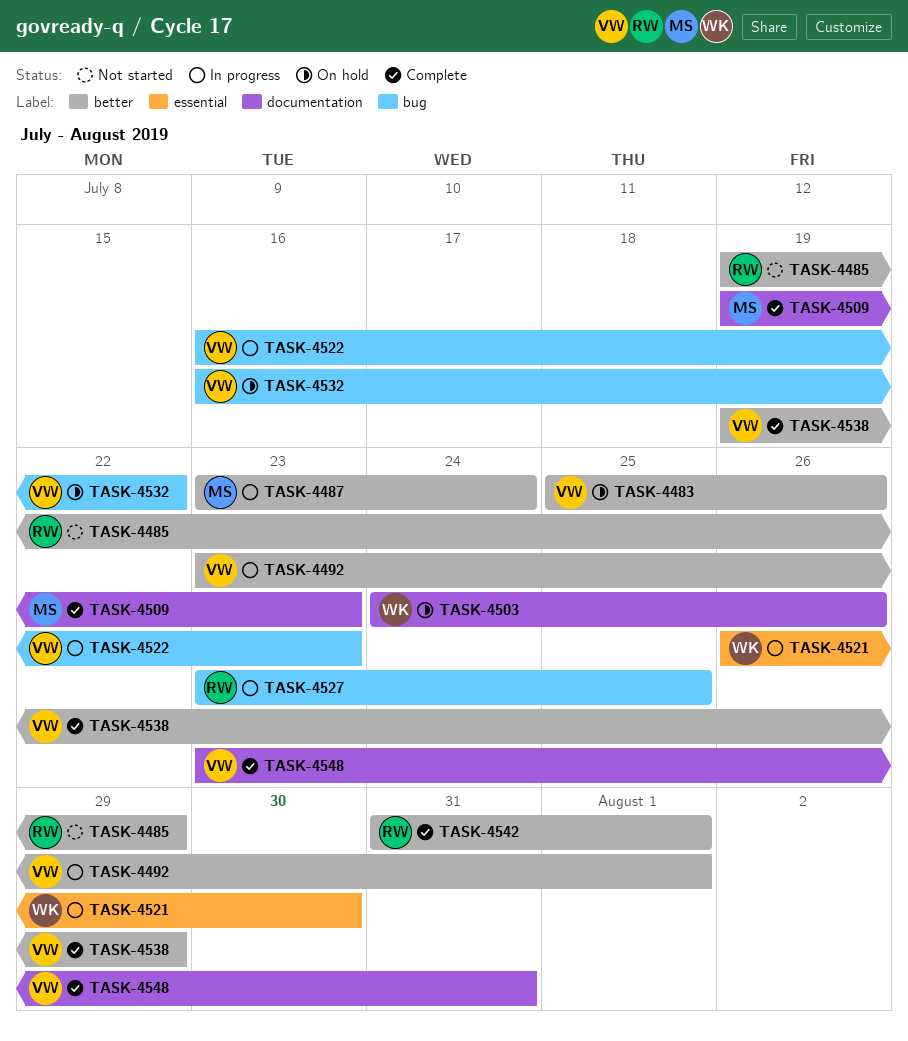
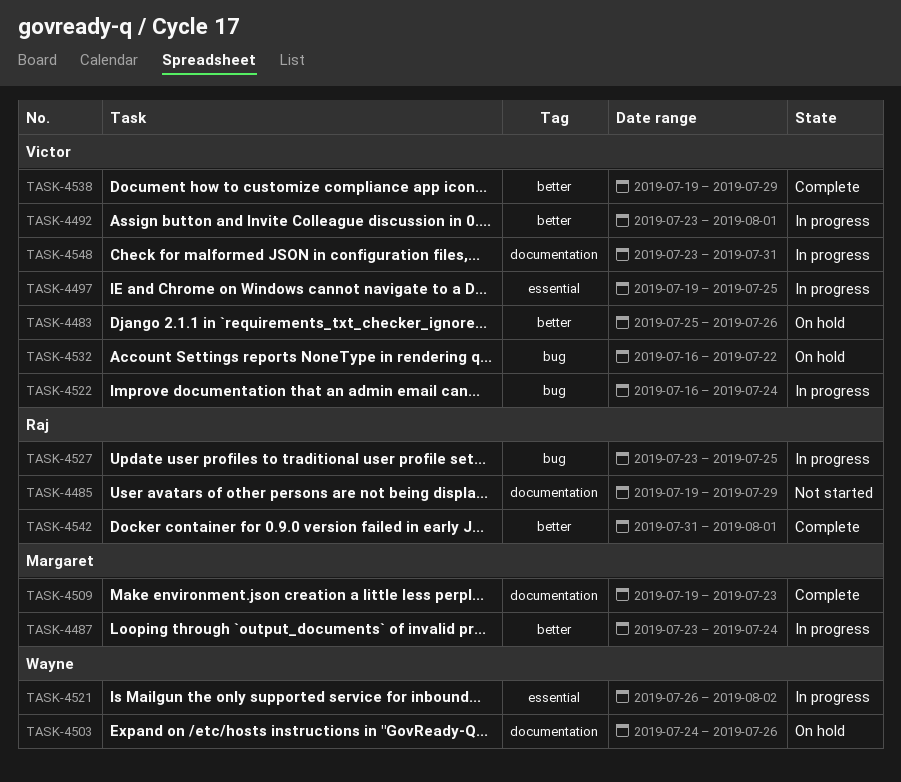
TASK-4485, label: better -> documentation
TASK-4497: none -> present
TASK-4521, due: Jul 30 -> Aug 2
TASK-4522, due: Jul 23 -> Jul 24
TASK-4548, status: Complete -> In progress

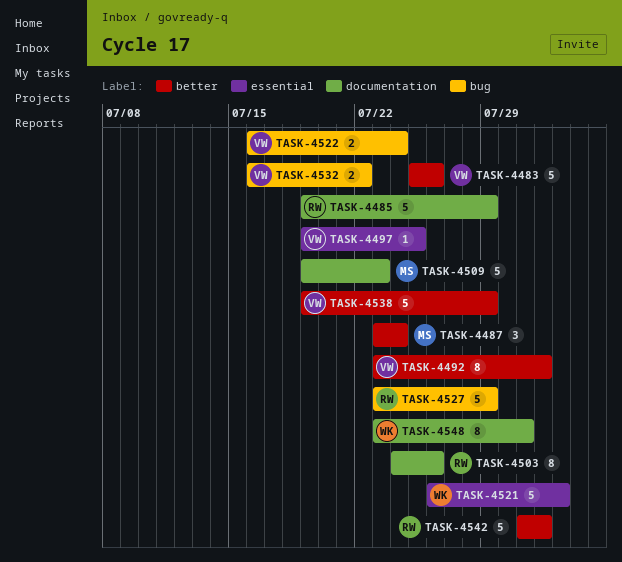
TASK-4503, owner: Wayne -> Raj
TASK-4527, due: Jul 25 -> Jul 29
TASK-4548, owner: Victor -> Wayne

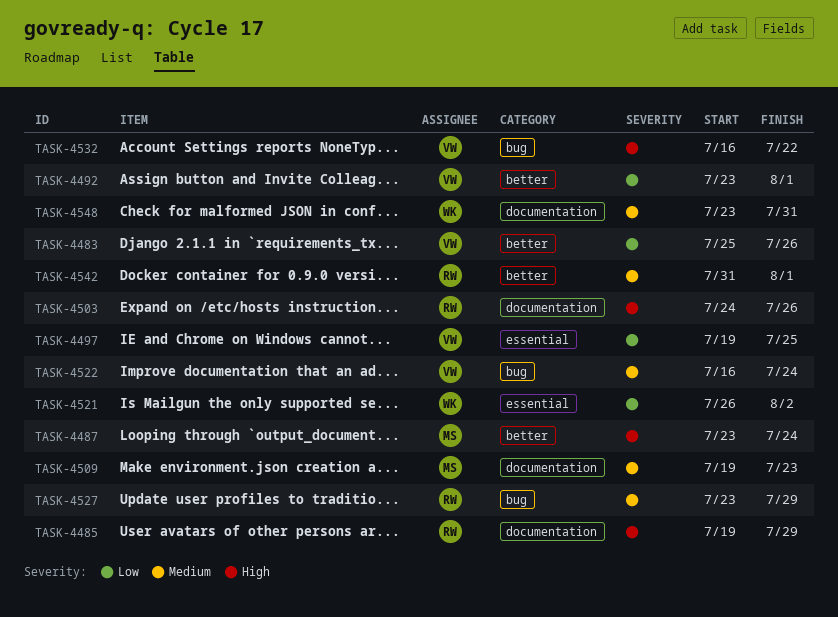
TASK-4538: present -> none

